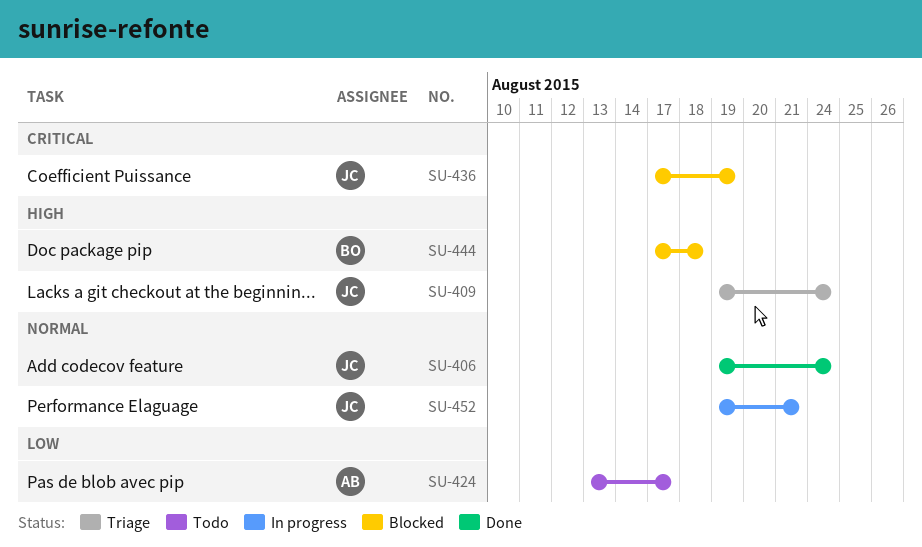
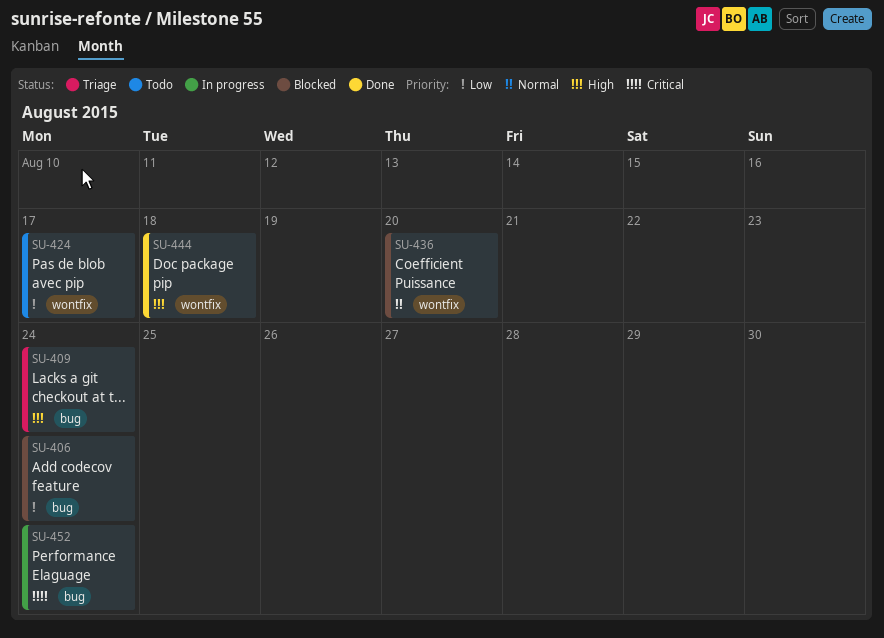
SU-406, status: Done -> Blocked
SU-406, priority: Normal -> Low
SU-436, priority: Critical -> Normal
SU-436, due: Aug 19 -> Aug 20
SU-444, status: Blocked -> Done
SU-452, priority: Normal -> Critical
SU-452, due: Aug 21 -> Aug 24

